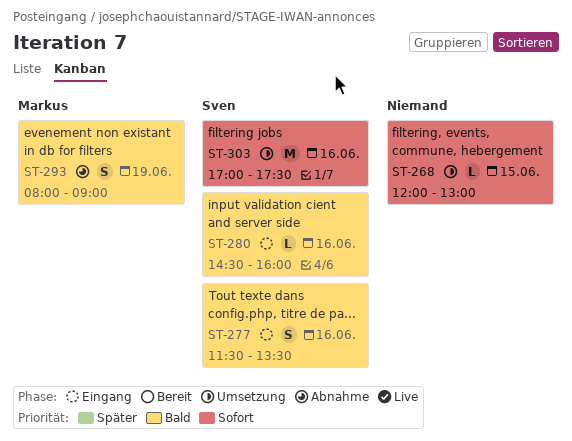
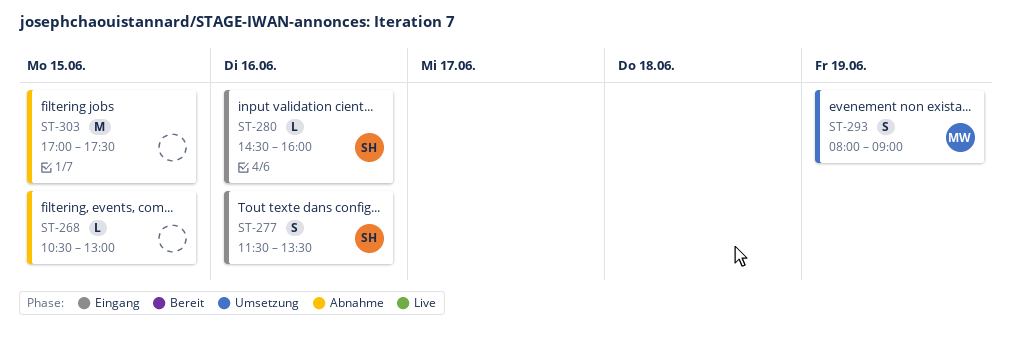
ST-268, status: Umsetzung -> Abnahme
ST-268, begins: 12:00 -> 10:30
ST-293, status: Abnahme -> Umsetzung
ST-303, status: Umsetzung -> Abnahme
ST-303, owner: Sven -> none
ST-303, day: Jun 16 -> Jun 15

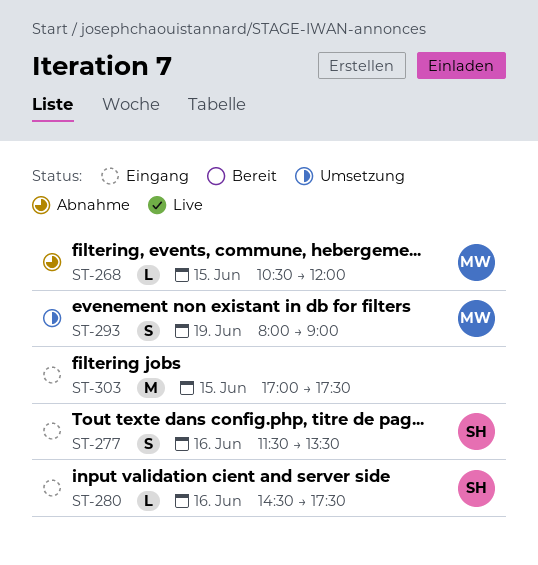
ST-268, owner: none -> MW
ST-268, ends: 13:00 -> 12:00
ST-280, ends: 16:00 -> 17:30
ST-303, status: Abnahme -> Eingang

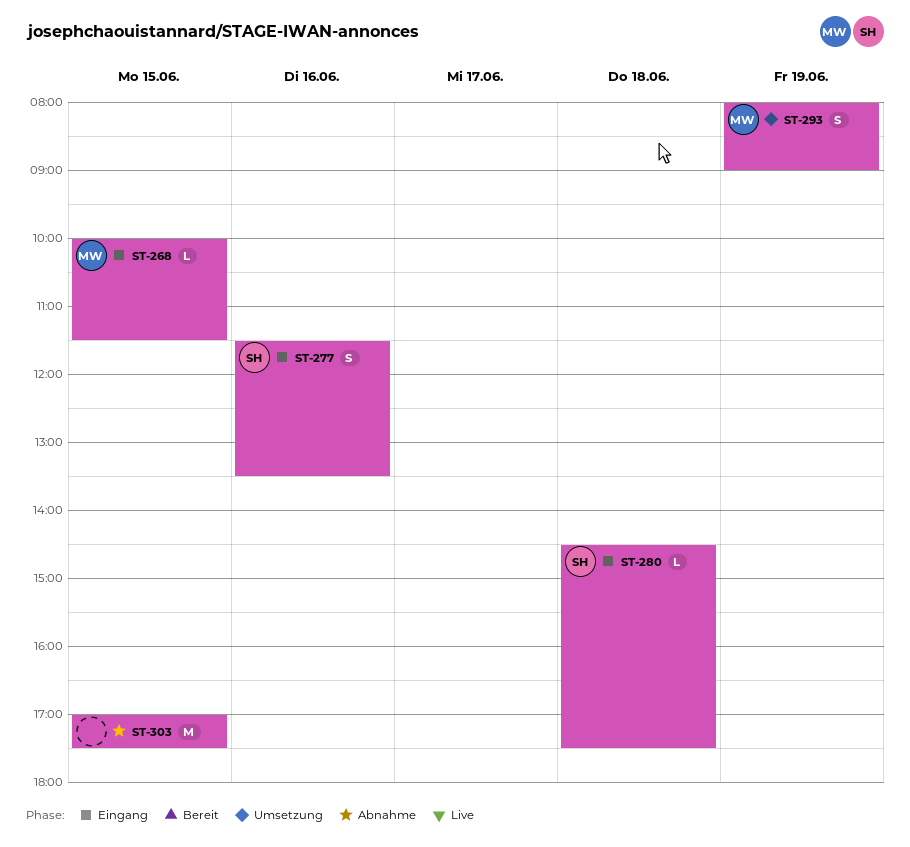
ST-268, status: Abnahme -> Eingang
ST-268, begins: 10:30 -> 10:00
ST-268, ends: 12:00 -> 11:30
ST-280, day: Jun 16 -> Jun 18
ST-303, status: Eingang -> Abnahme

